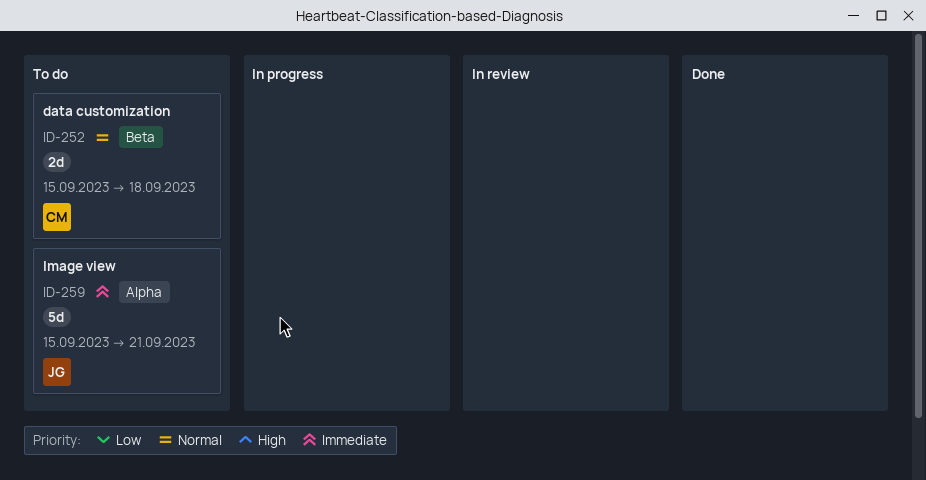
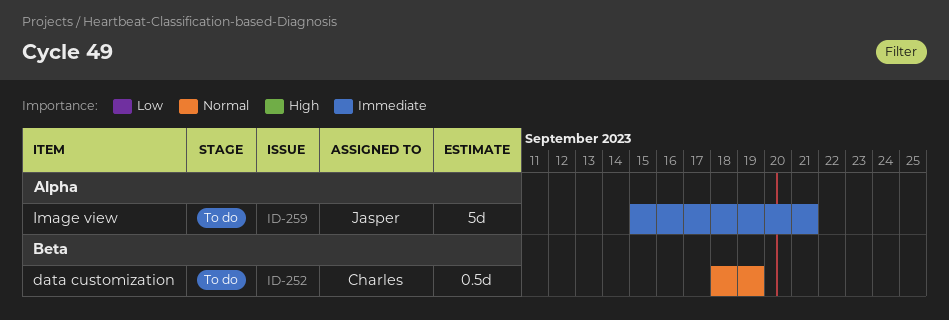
ID-252, estimate: 2d -> 0.5d
ID-252, start: Sep 15 -> Sep 18
ID-252, due: Sep 18 -> Sep 19

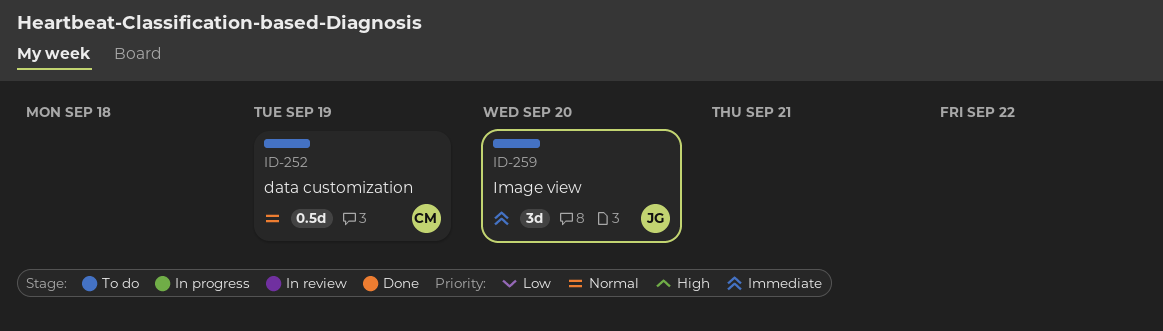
ID-259, estimate: 5d -> 3d
ID-259, due: Sep 21 -> Sep 20

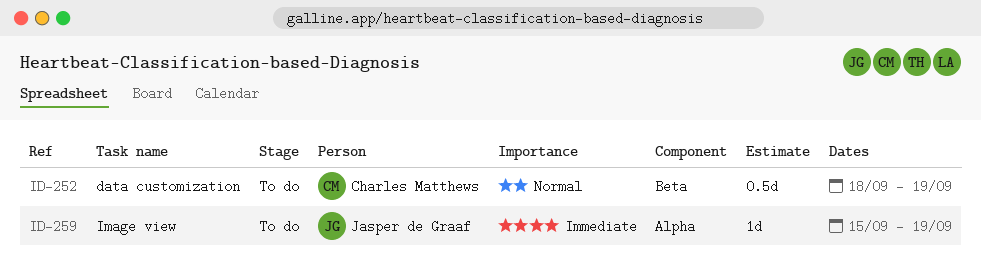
ID-259, estimate: 3d -> 1d
ID-259, due: Sep 20 -> Sep 19

